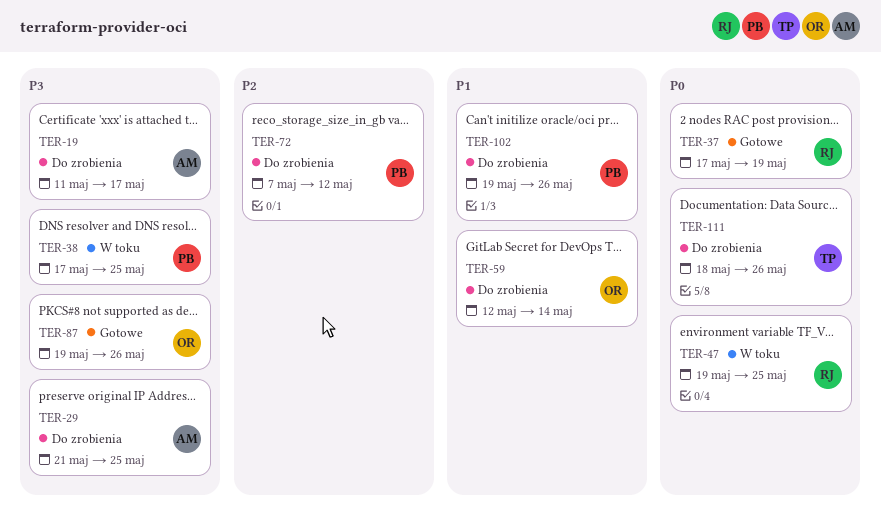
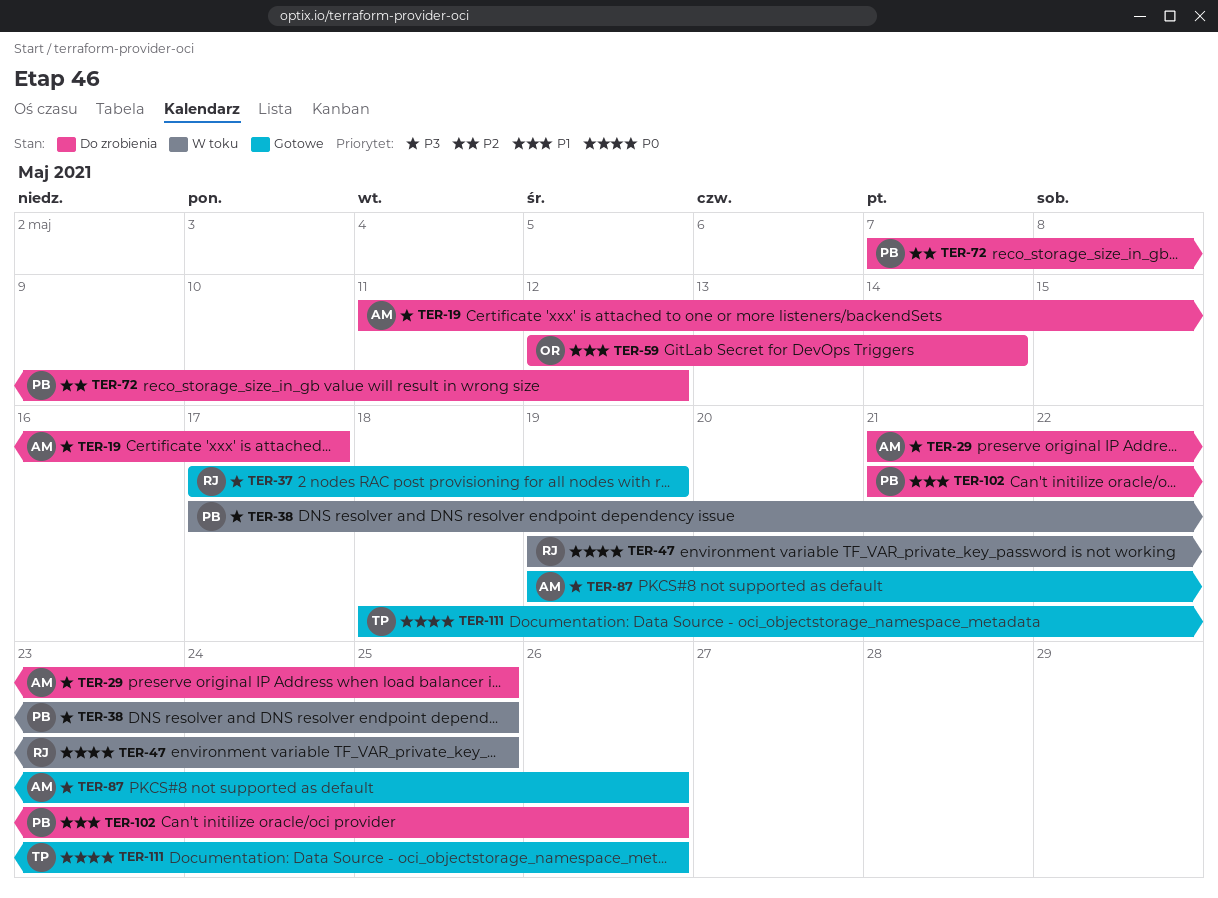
TER-37, priority: P0 -> P3
TER-87, owner: OR -> AM
TER-102, start: May 19 -> May 21
TER-111, status: Do zrobienia -> Gotowe

